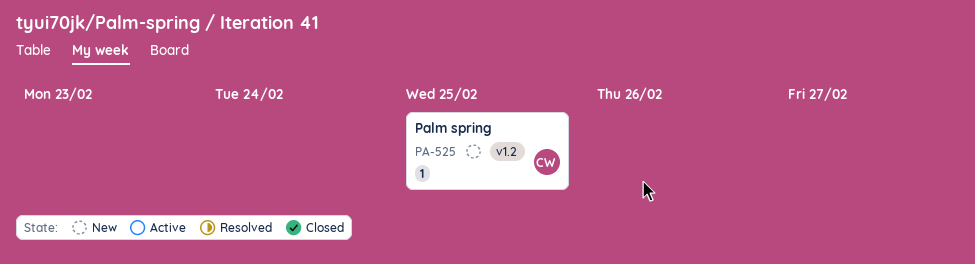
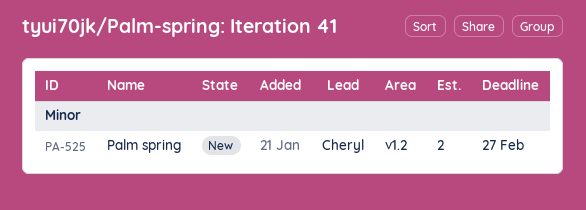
PA-525, estimate: 1 -> 2
PA-525, due: Feb 25 -> Feb 27

